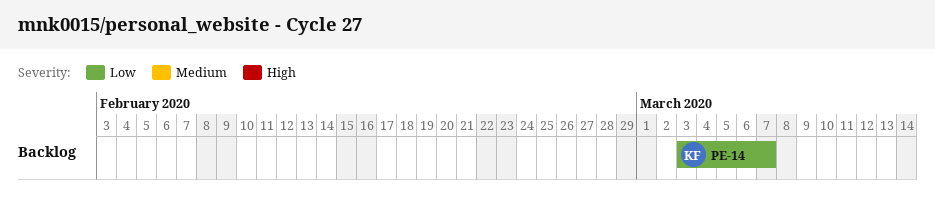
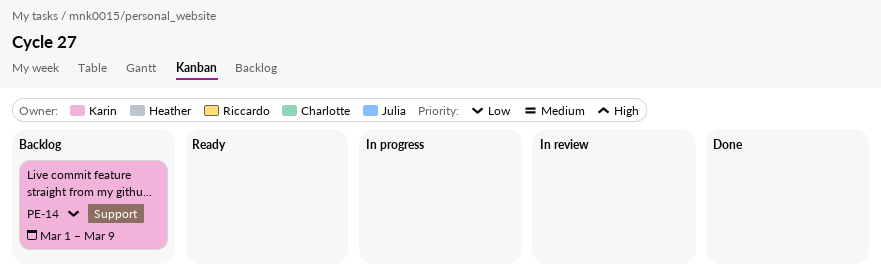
PE-14, start: Mar 3 -> Mar 1
PE-14, due: Mar 7 -> Mar 9

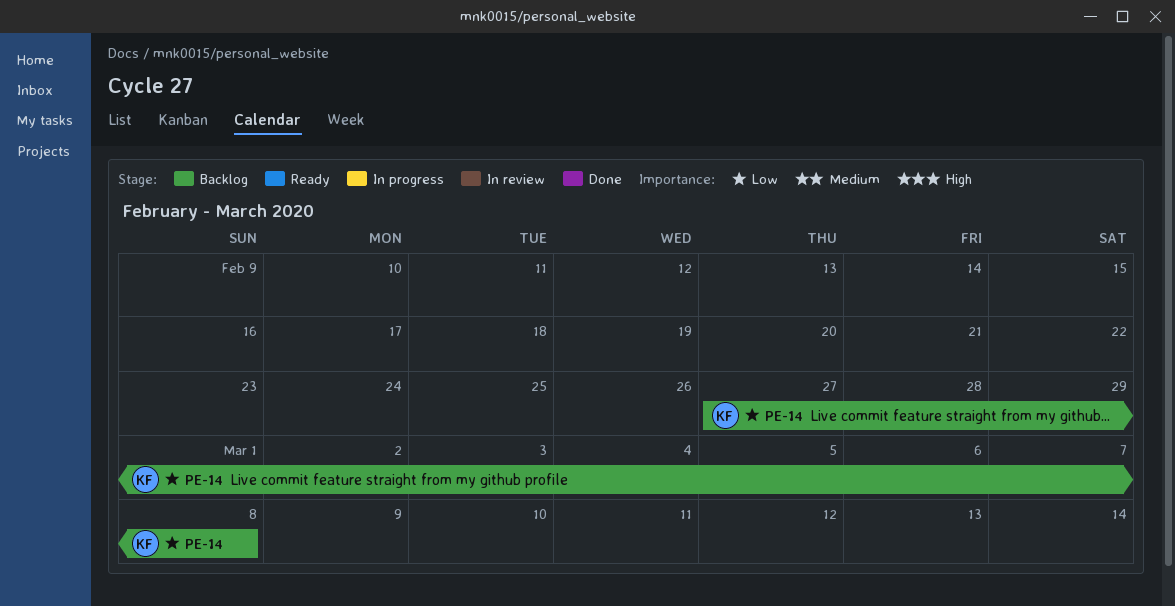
PE-14, start: Mar 1 -> Feb 27
PE-14, due: Mar 9 -> Mar 8

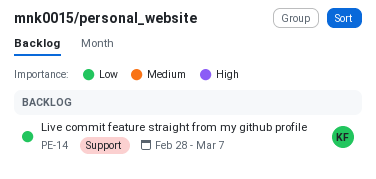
PE-14, start: Feb 27 -> Feb 28
PE-14, due: Mar 8 -> Mar 7

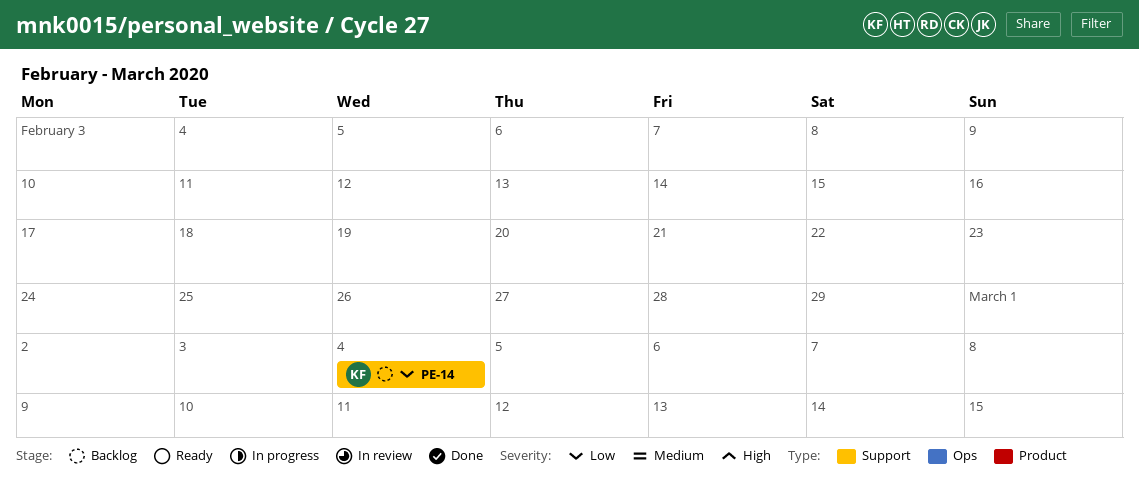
PE-14, start: Feb 28 -> Mar 4
PE-14, due: Mar 7 -> Mar 4

